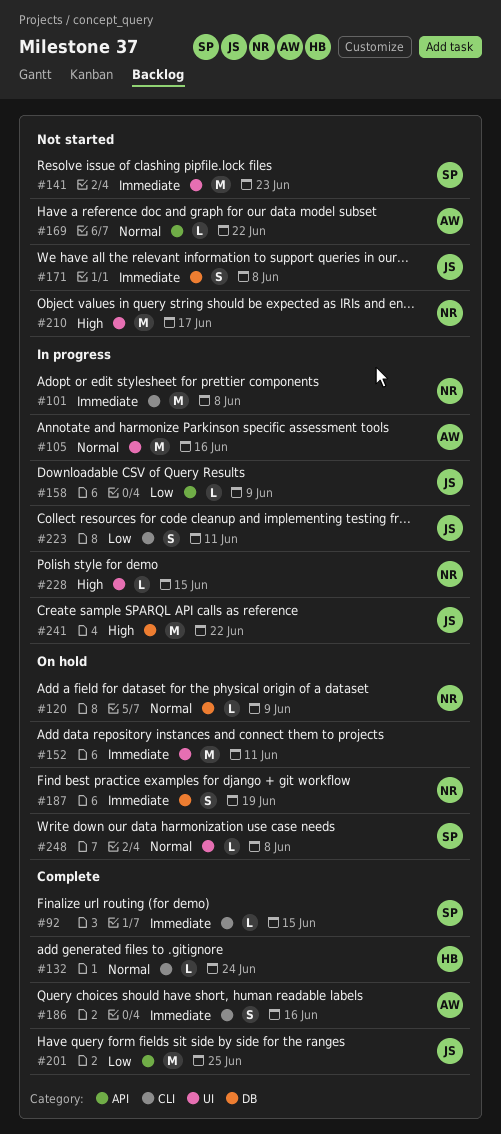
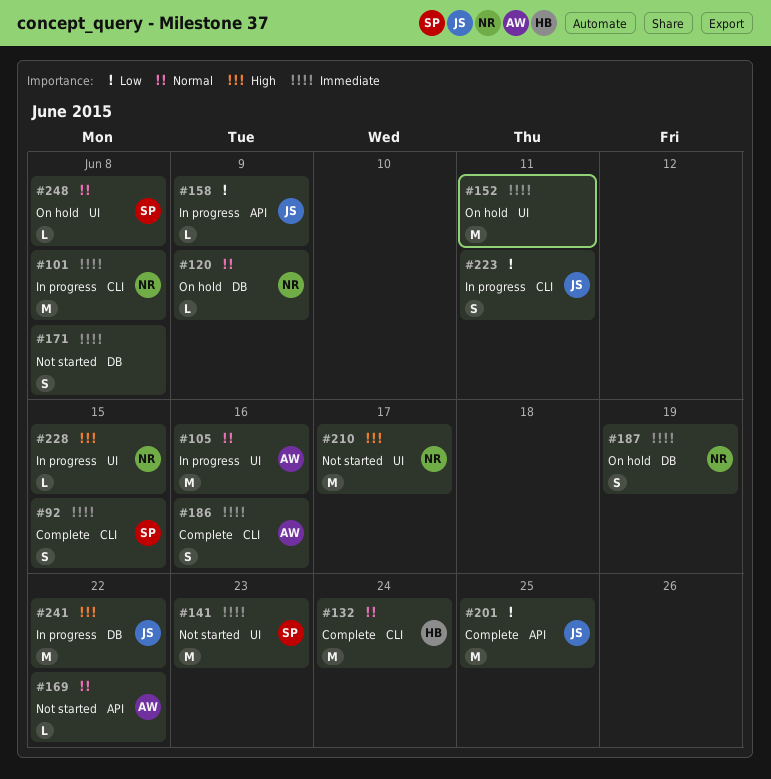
#92, estimate: L -> S
#132, estimate: L -> M
#171, owner: JS -> none

